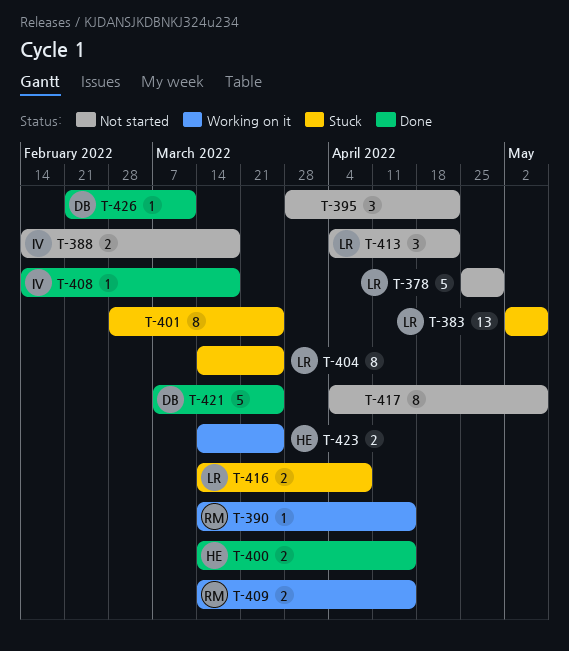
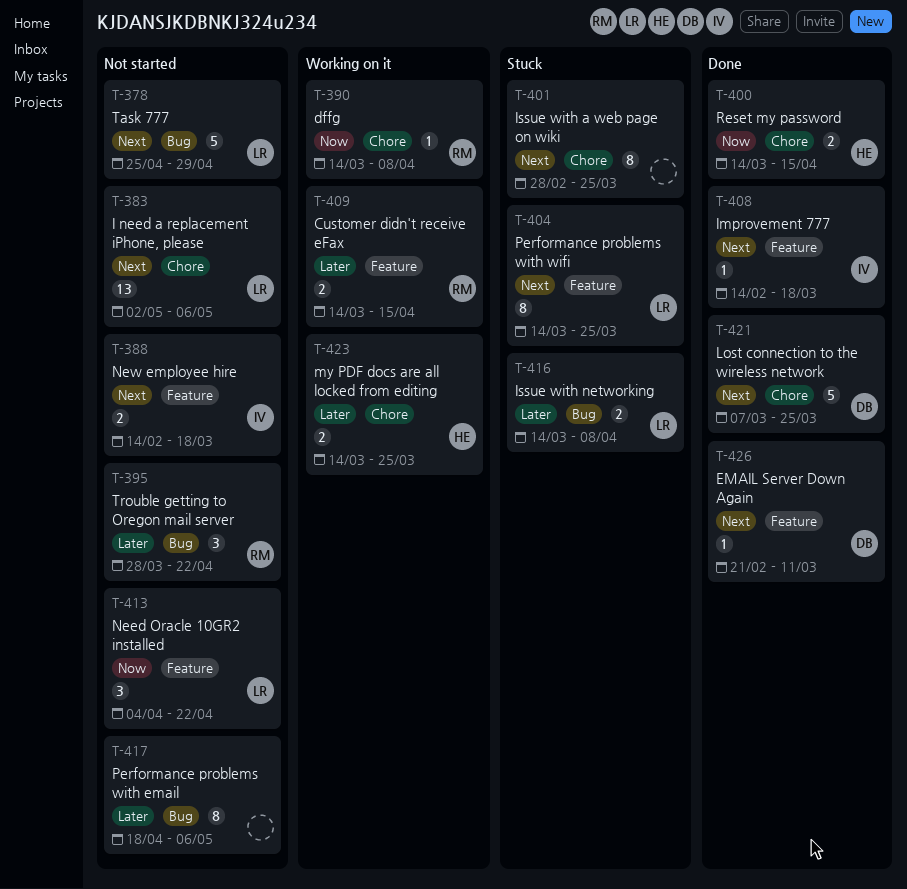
T-383, status: Stuck -> Not started
T-390, due: Apr 15 -> Apr 8
T-395, owner: none -> RM
T-417, start: Apr 4 -> Apr 18

